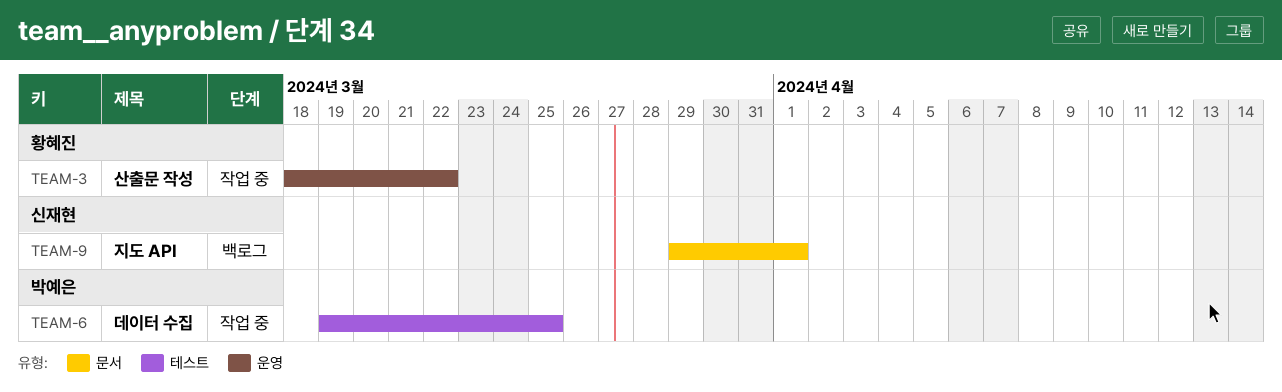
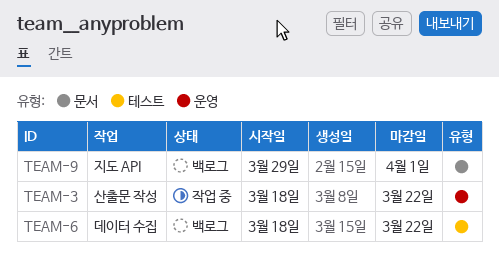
TEAM-6, status: 작업 중 -> 백로그
TEAM-6, start: Mar 19 -> Mar 18
TEAM-6, due: Mar 25 -> Mar 22

